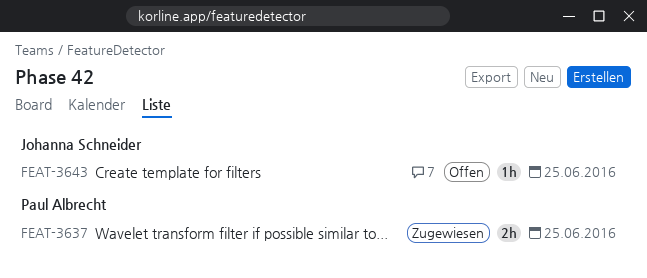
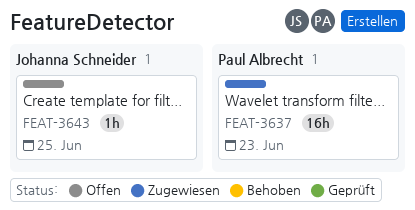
FEAT-3637, estimate: 2h -> 16h
FEAT-3637, due: Jun 25 -> Jun 23

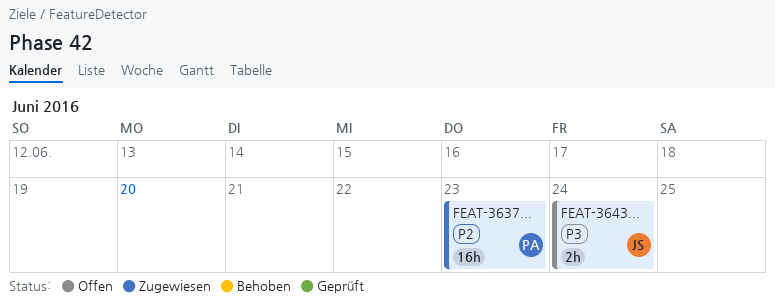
FEAT-3643, estimate: 1h -> 2h
FEAT-3643, due: Jun 25 -> Jun 24

